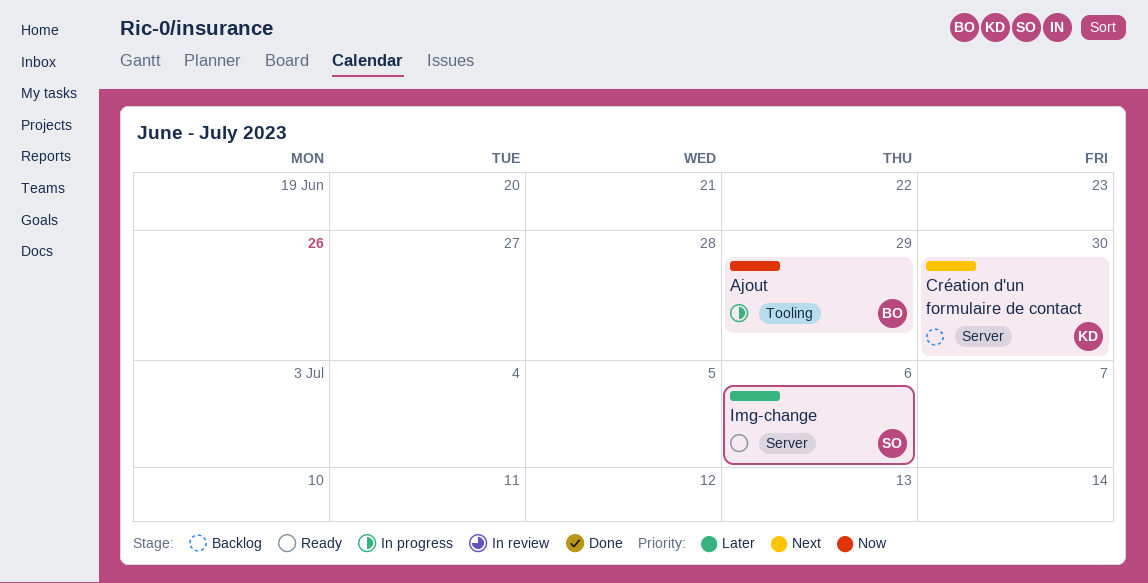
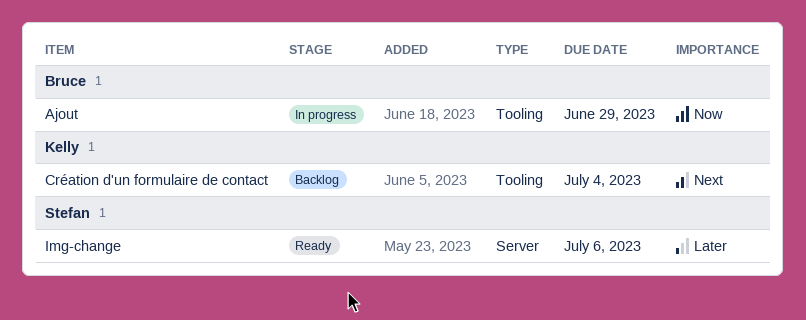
Création d'un formulaire de contact, label: Server -> Tooling
Création d'un formulaire de contact, due: Jun 30 -> Jul 4

